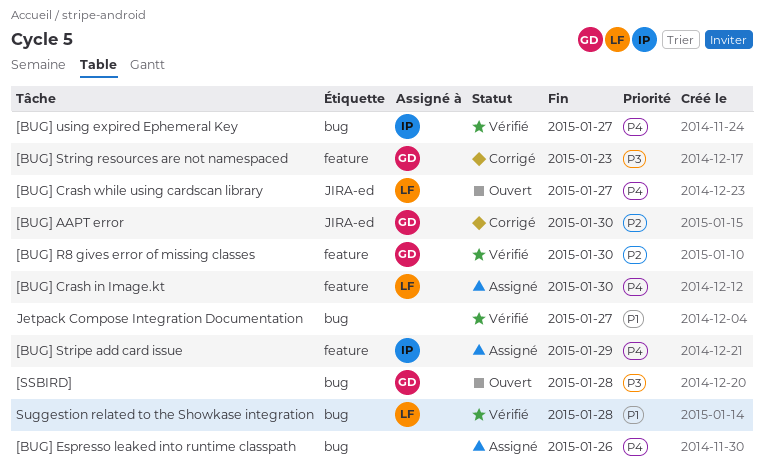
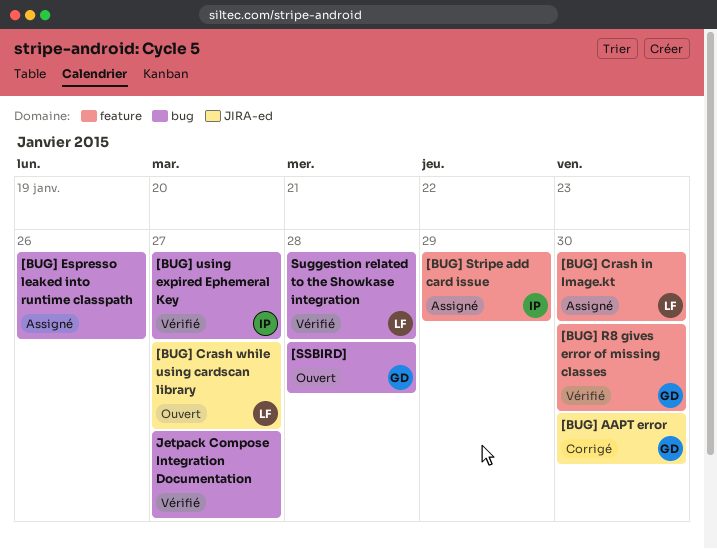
[BUG] String resources are not namespaced: present -> none

